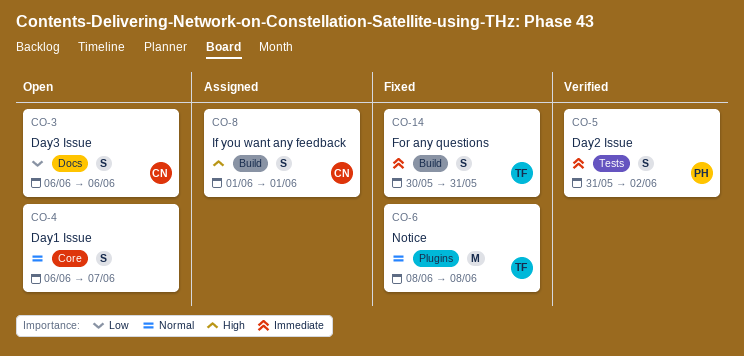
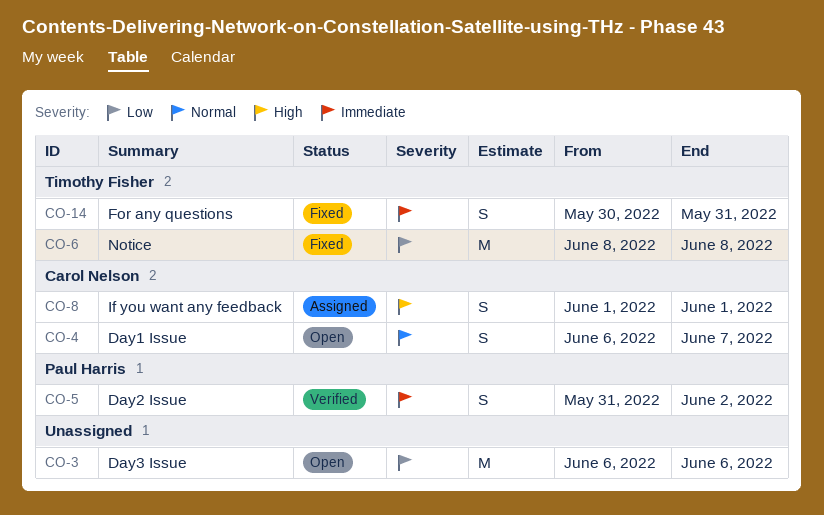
CO-3, owner: Carol Nelson -> none
CO-3, estimate: S -> M
CO-4, owner: none -> Carol Nelson
CO-6, priority: Normal -> Low

